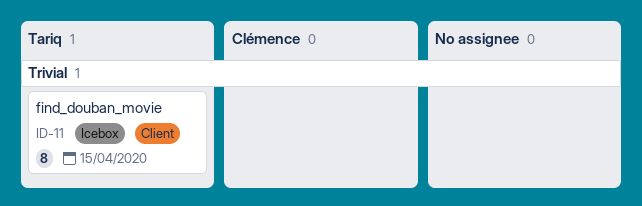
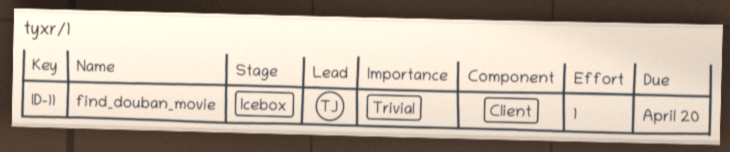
ID-11, estimate: 8 -> 1
ID-11, due: Apr 15 -> Apr 20

